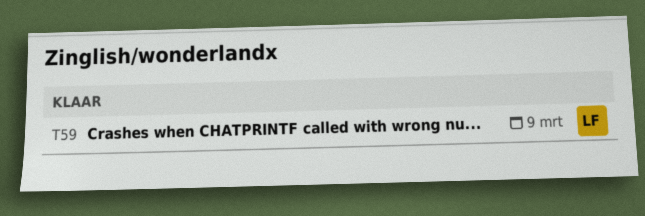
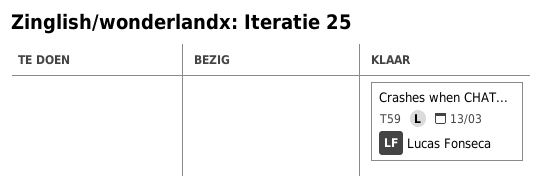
T59, due: Mar 9 -> Mar 13

